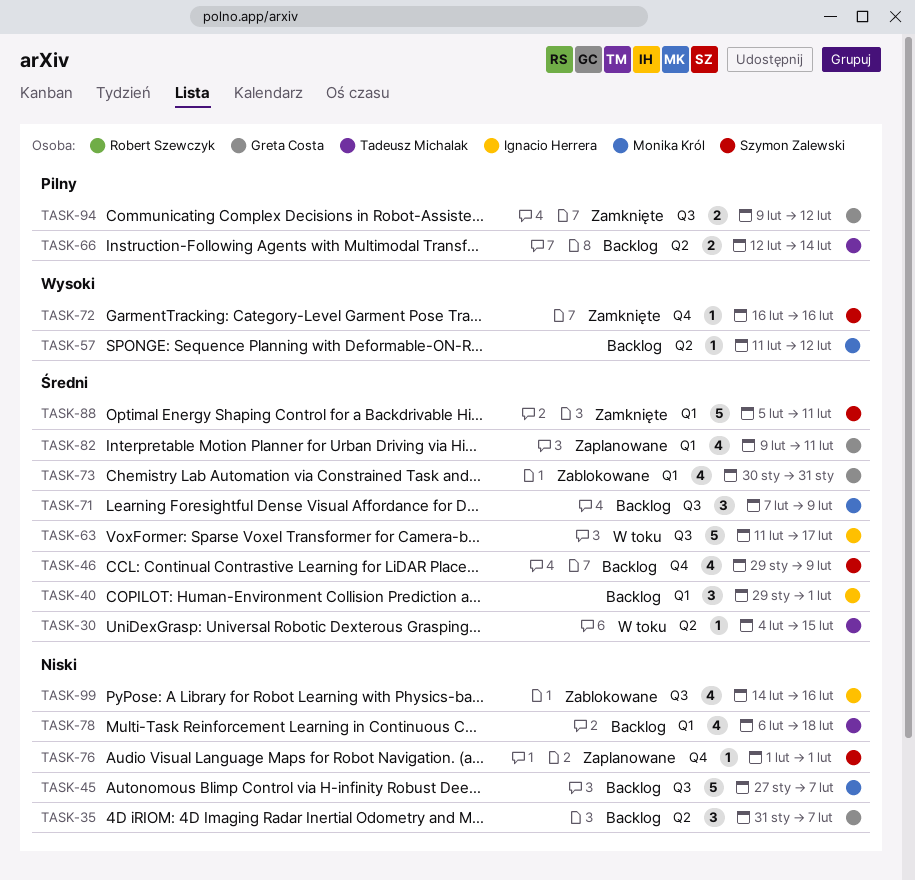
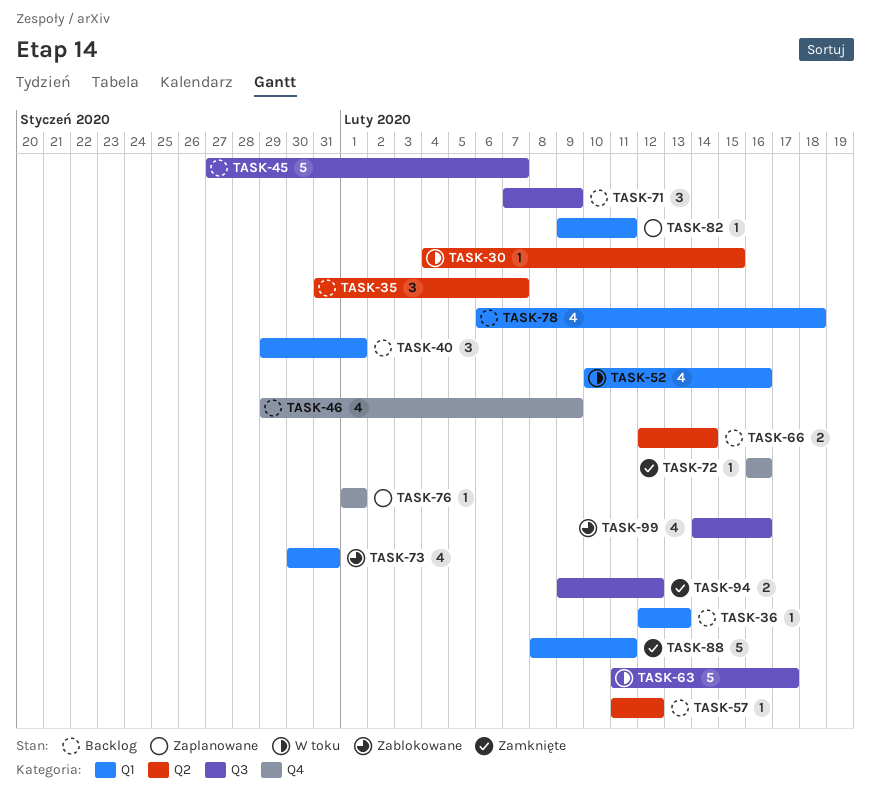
TASK-36: none -> present
TASK-52: none -> present
TASK-82, estimate: 4 -> 1
TASK-88, start: Feb 5 -> Feb 8

